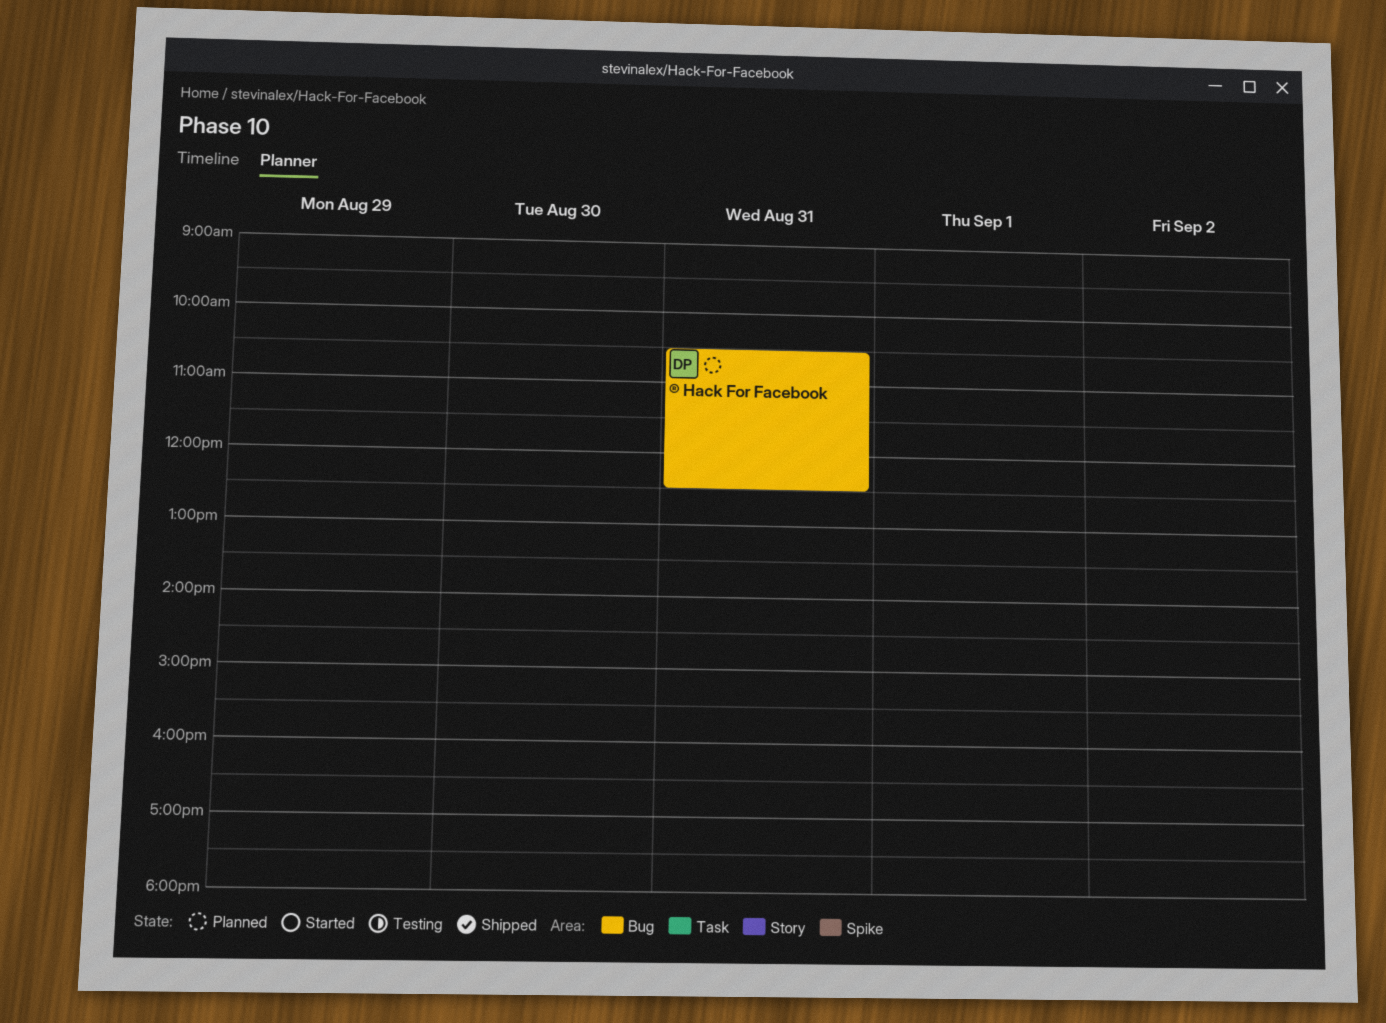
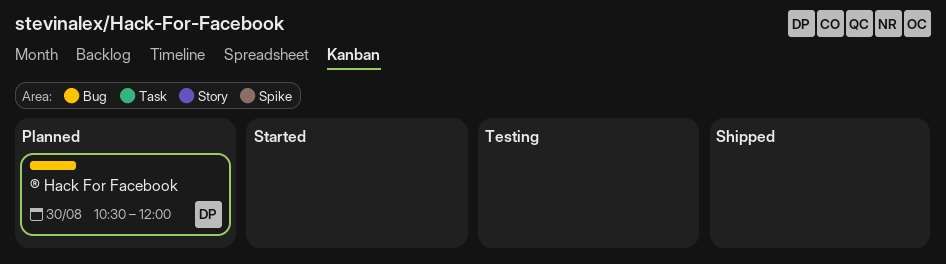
® Hack For Facebook, day: Aug 31 -> Aug 30
® Hack For Facebook, ends: 12:30 -> 12:00

